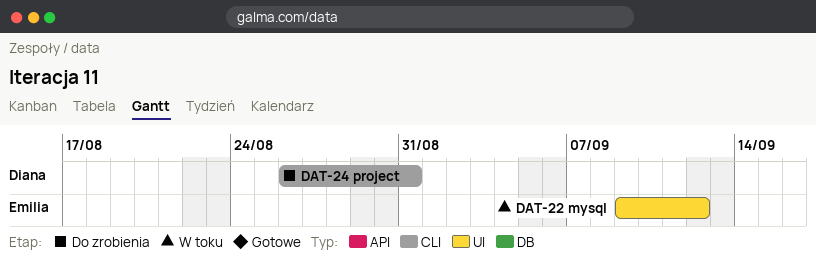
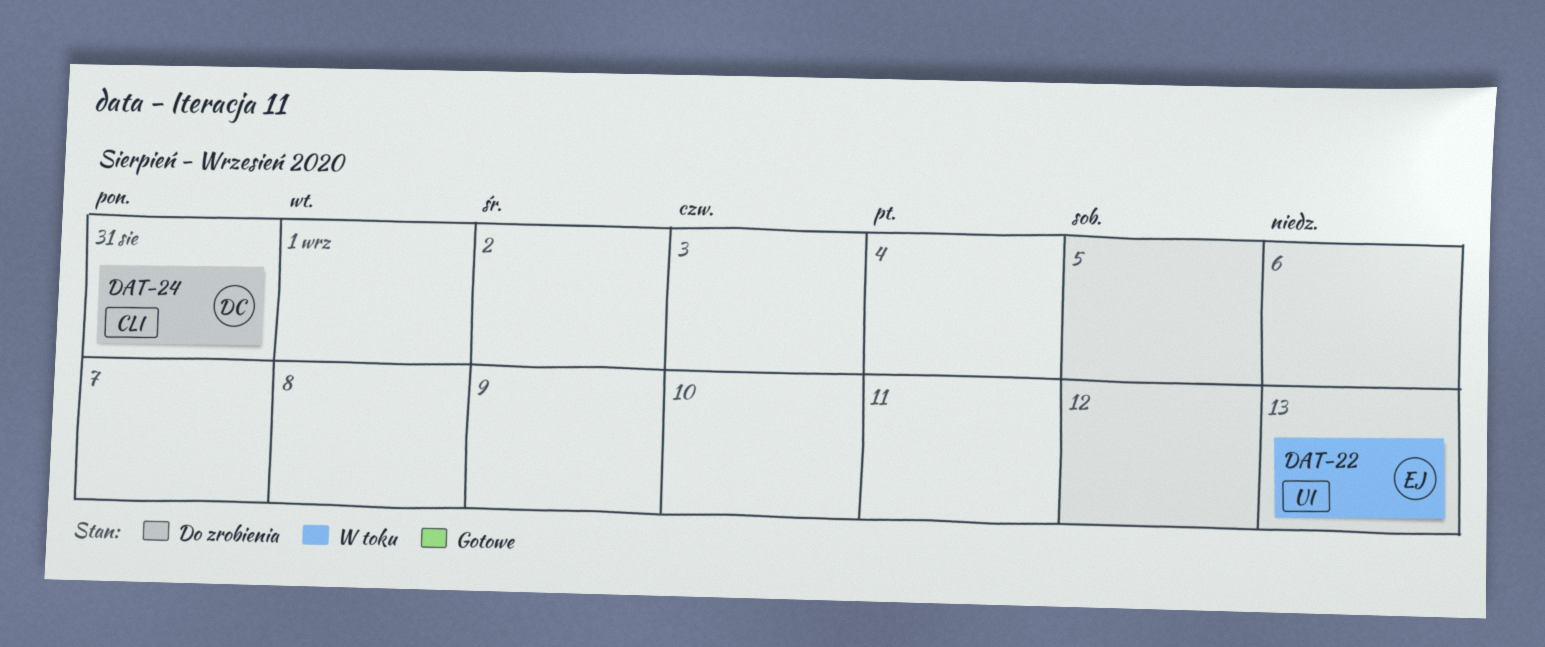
DAT-22, due: Sep 12 -> Sep 13

